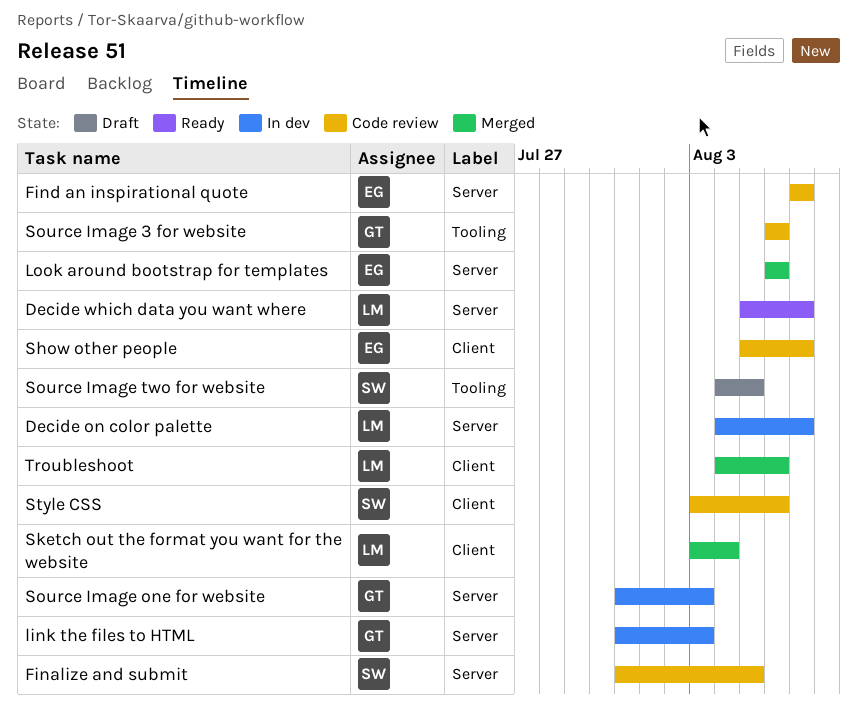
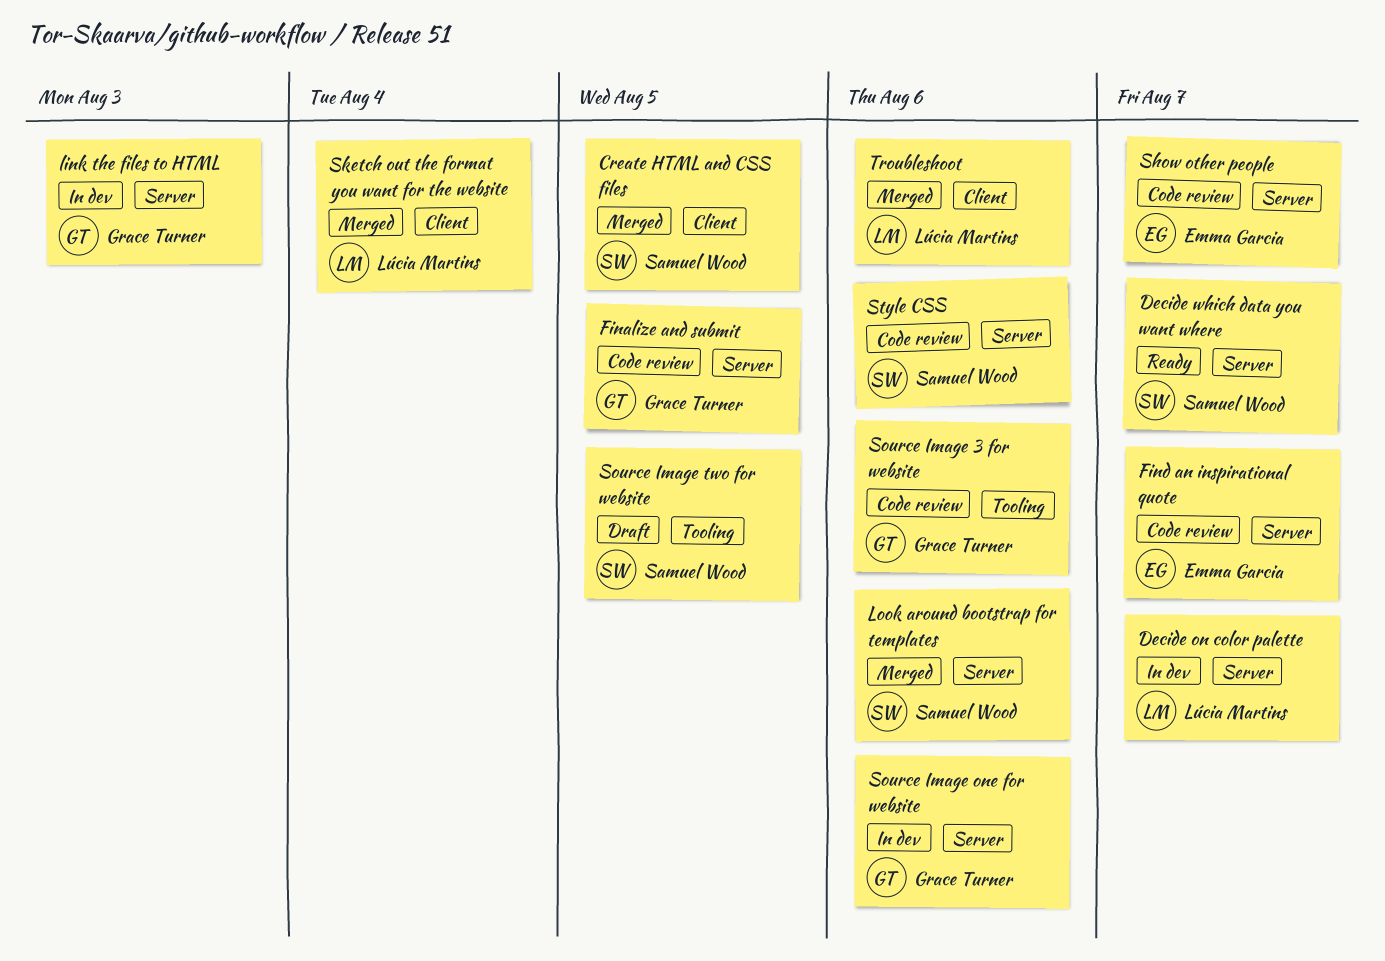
Create HTML and CSS files: none -> present
Decide which data you want where, owner: Lúcia Martins -> Samuel Wood
Finalize and submit, owner: Samuel Wood -> Grace Turner
Look around bootstrap for templates, owner: Emma Garcia -> Samuel Wood
Show other people, label: Client -> Server
Source Image one for website, due: Aug 3 -> Aug 6
Style CSS, label: Client -> Server

